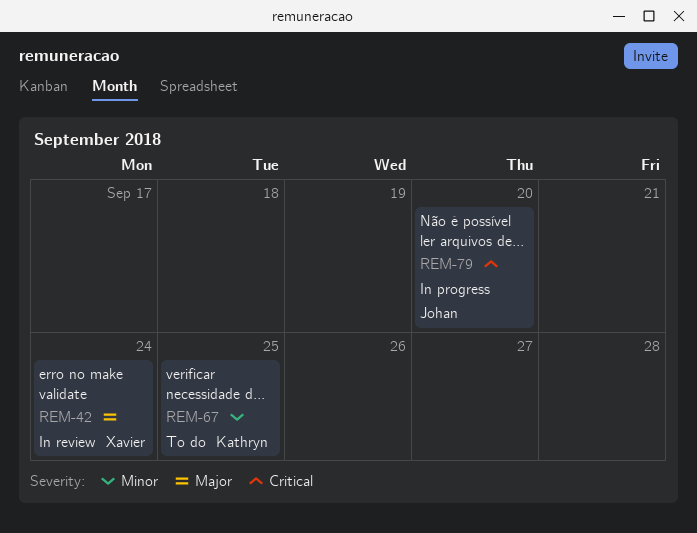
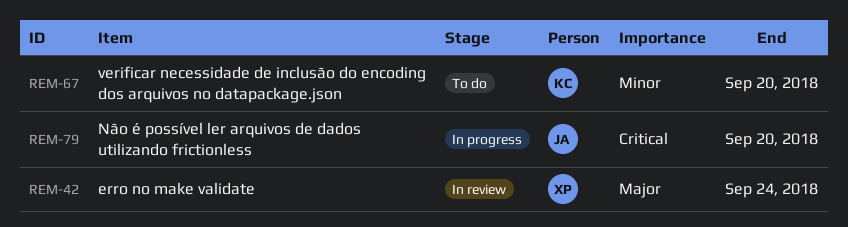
REM-67, due: Sep 25 -> Sep 20

